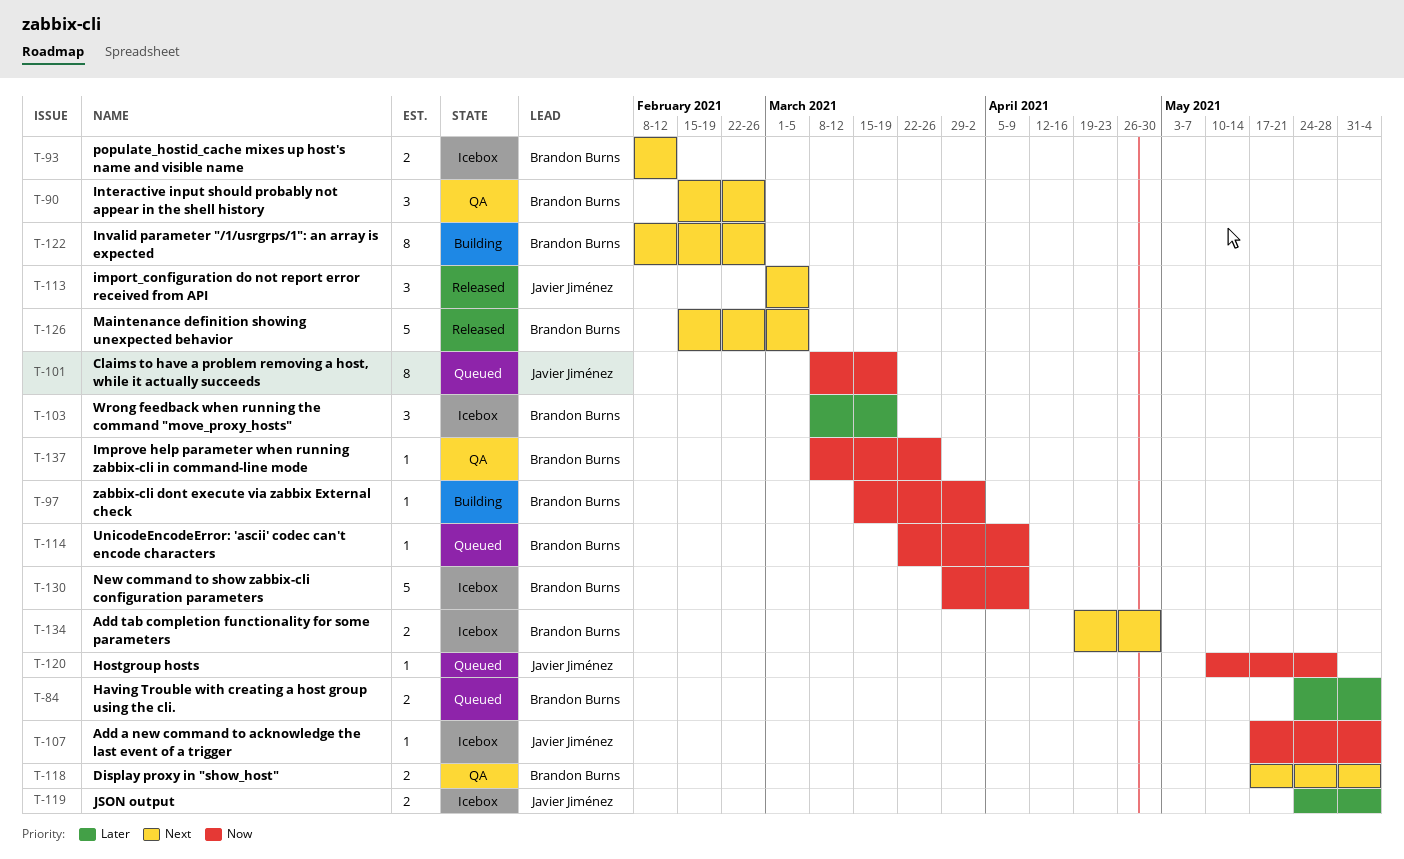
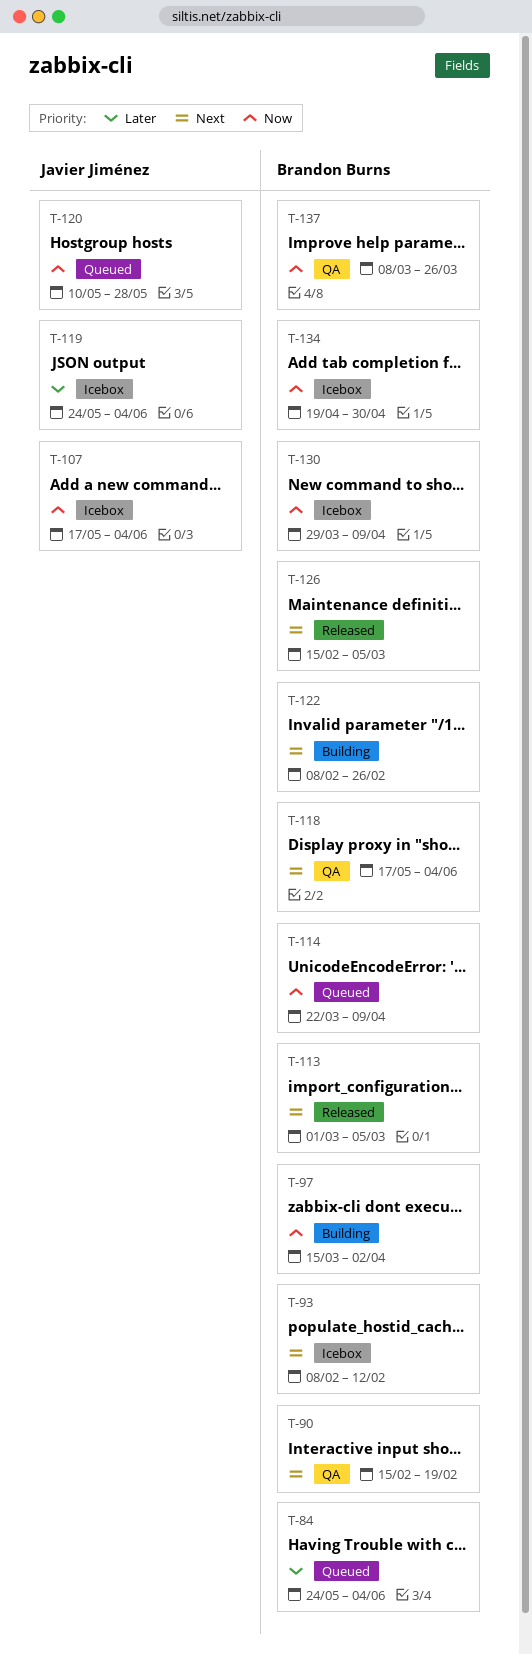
T-90, due: Feb 26 -> Feb 19
T-101: present -> none
T-103: present -> none
T-113, owner: Javier Jiménez -> Brandon Burns
T-134, priority: Next -> Now

